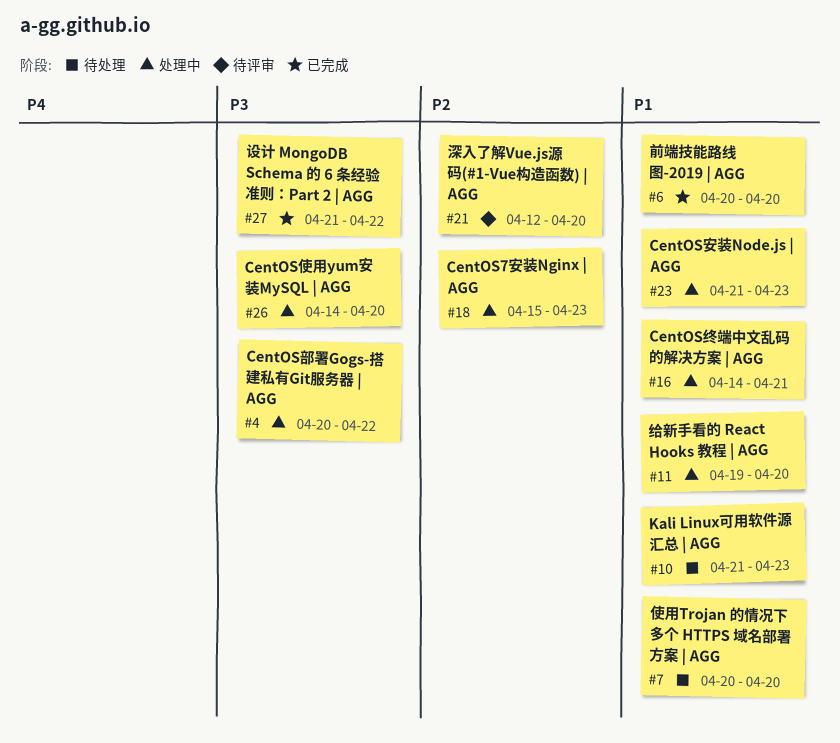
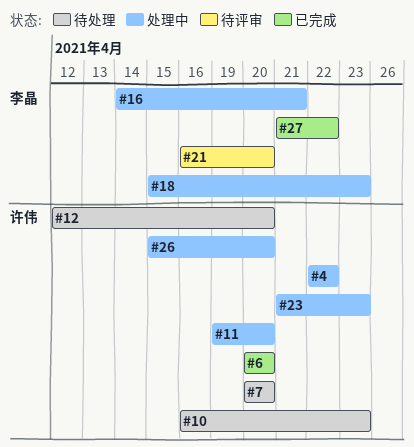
#4, start: Apr 20 -> Apr 22
#10, start: Apr 21 -> Apr 16
#12: none -> present
#21, start: Apr 12 -> Apr 16
#26, start: Apr 14 -> Apr 15

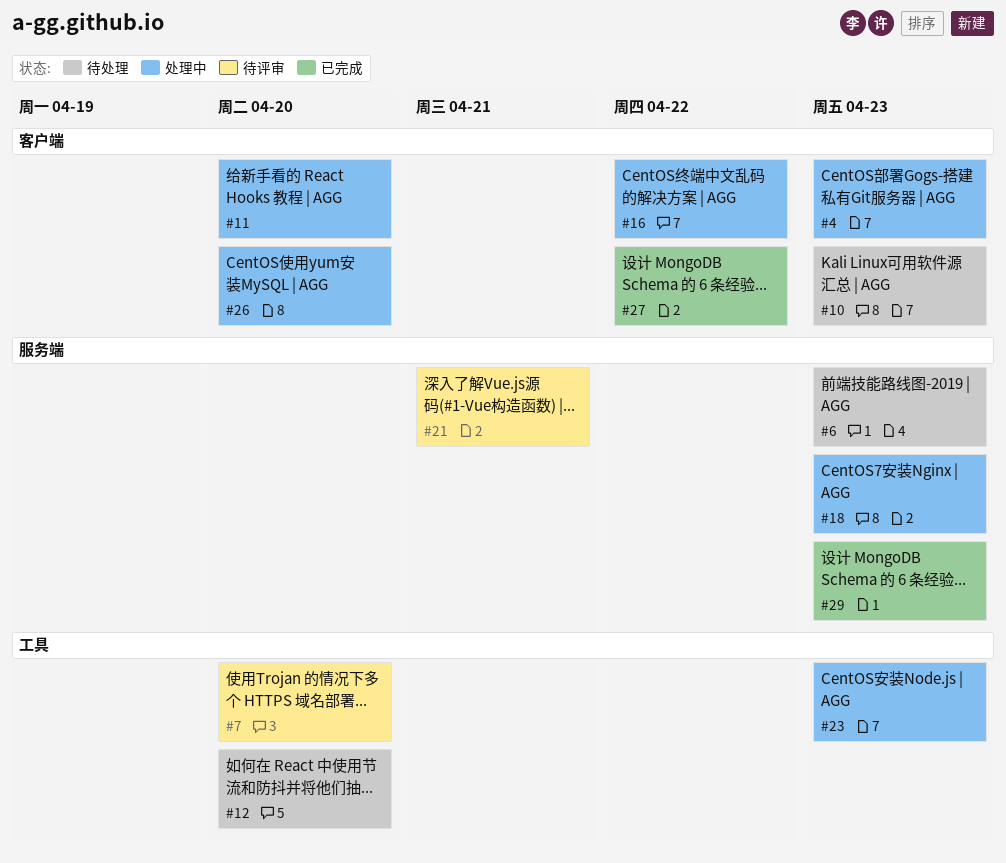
#4, due: Apr 22 -> Apr 23
#6, status: 已完成 -> 待处理
#6, due: Apr 20 -> Apr 23
#7, status: 待处理 -> 待评审
#16, due: Apr 21 -> Apr 22
#21, due: Apr 20 -> Apr 21
#29: none -> present

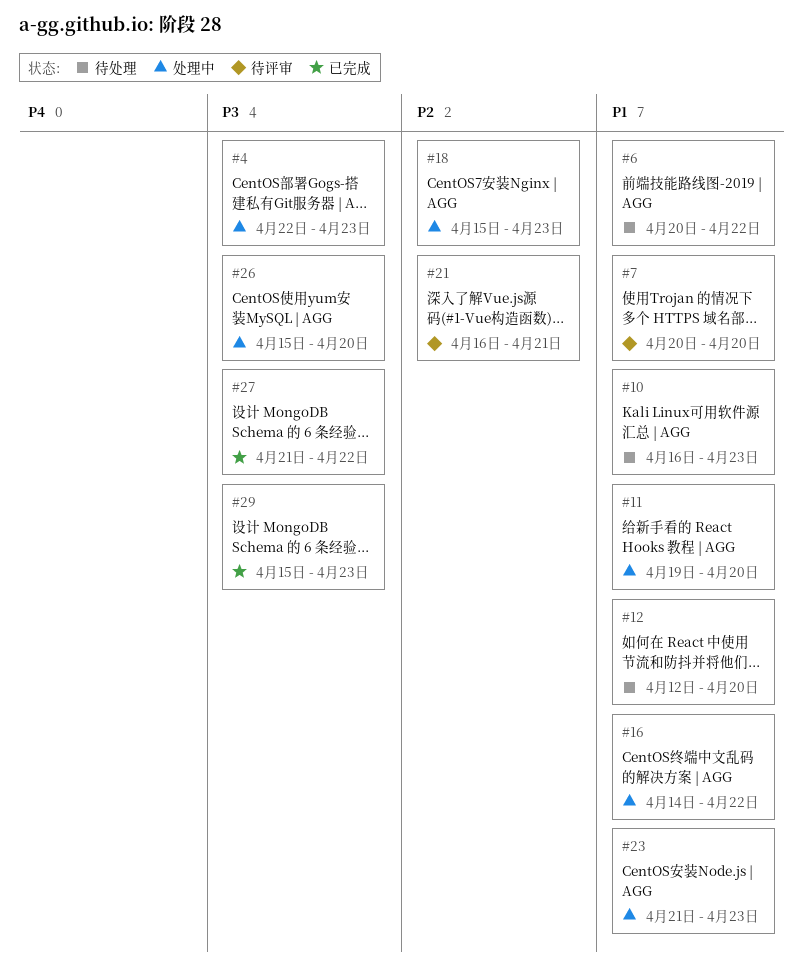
#6, due: Apr 23 -> Apr 22

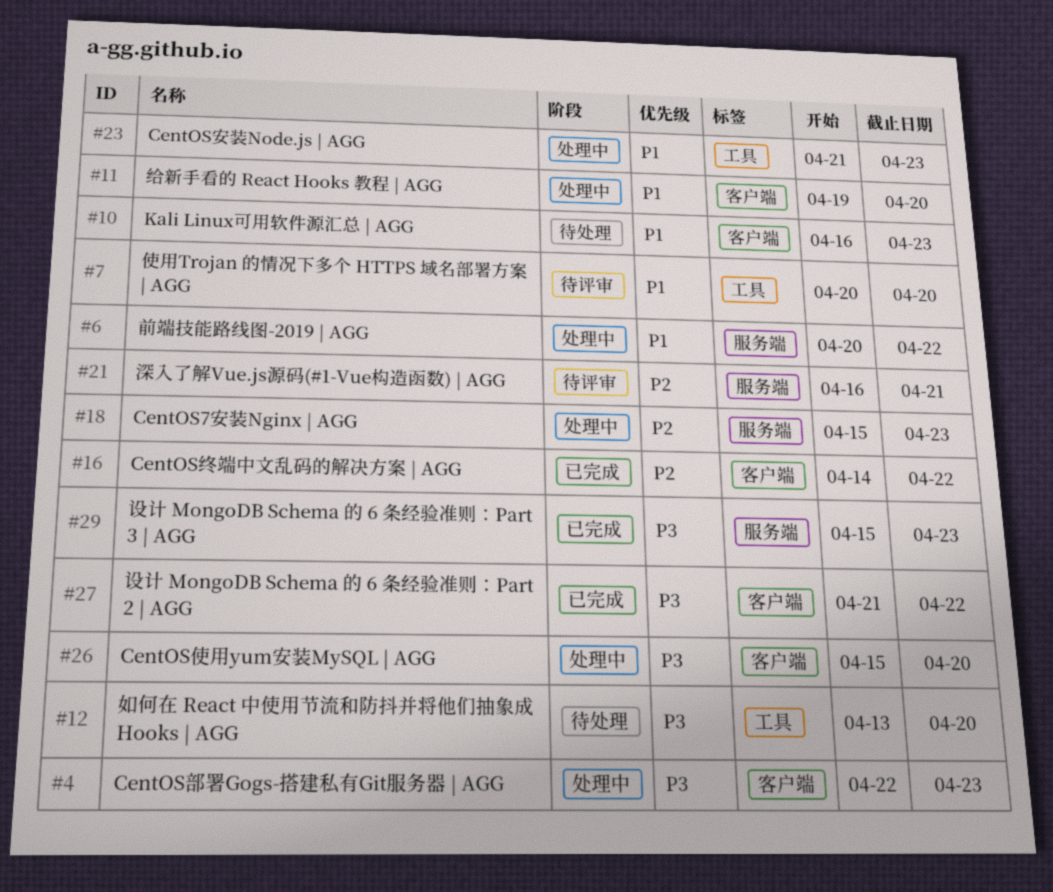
#6, status: 待处理 -> 处理中
#12, priority: P1 -> P3
#12, start: Apr 12 -> Apr 13
#16, status: 处理中 -> 已完成
#16, priority: P1 -> P2

